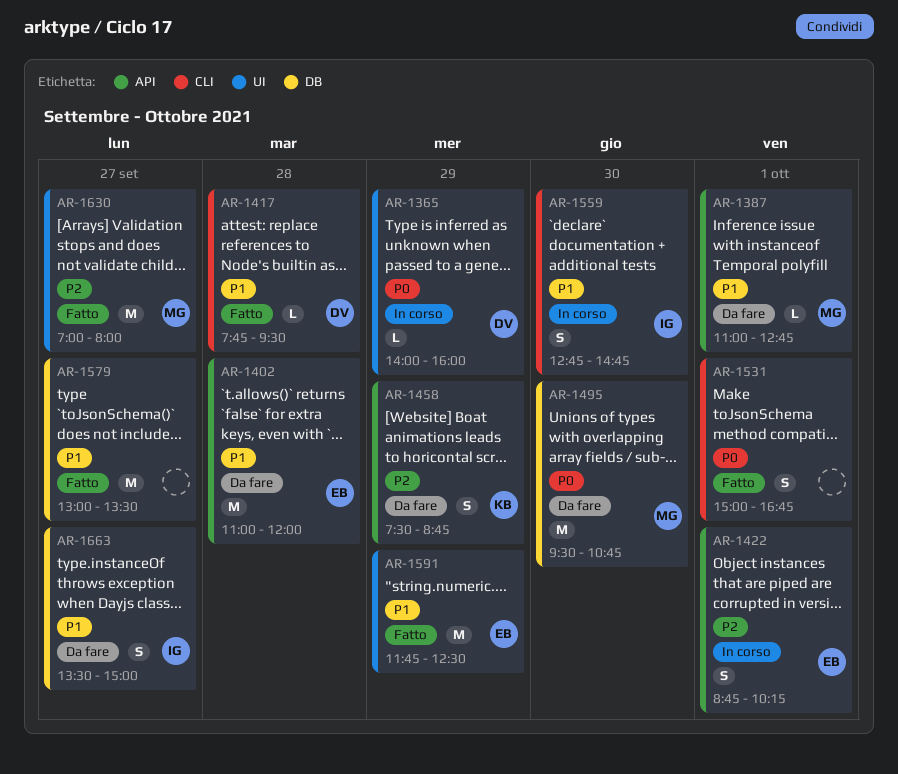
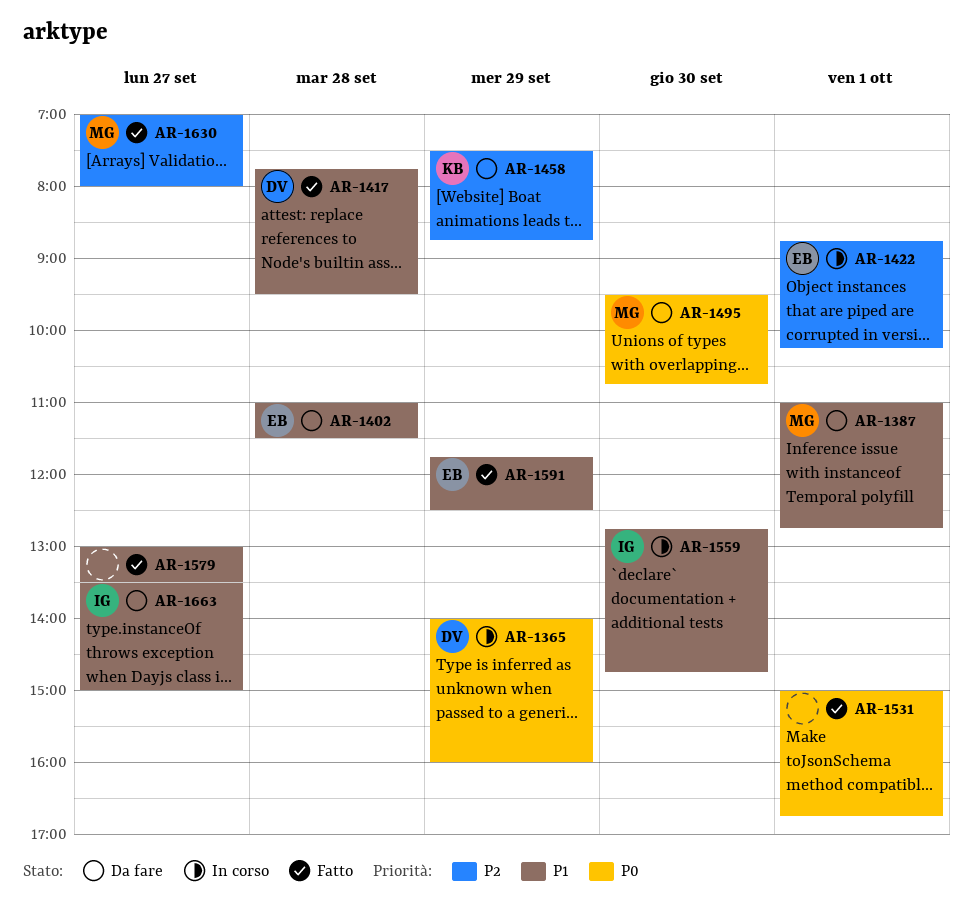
AR-1402, ends: 12:00 -> 11:30

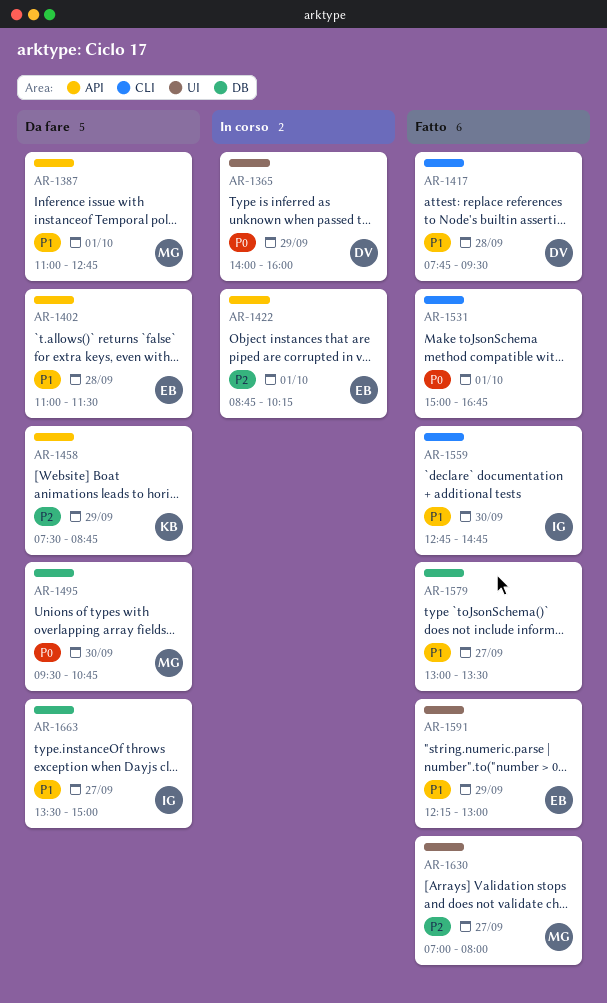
AR-1559, status: In corso -> Fatto
AR-1591, begins: 11:45 -> 12:15
AR-1591, ends: 12:30 -> 13:00

